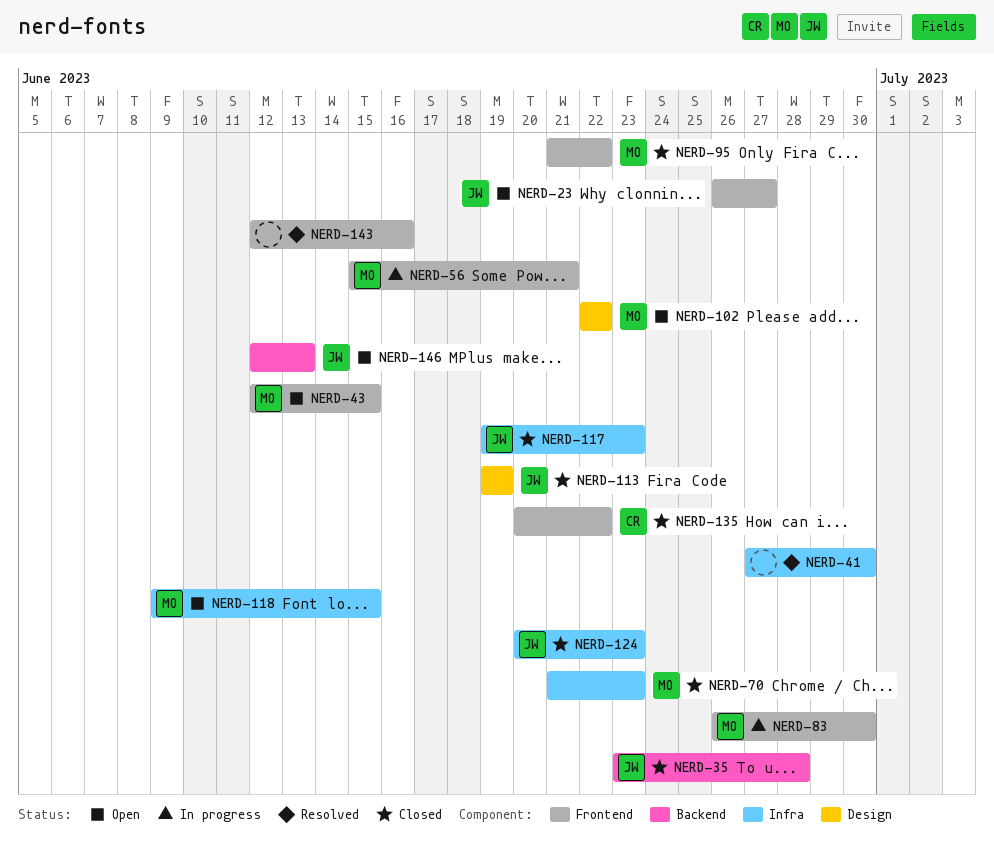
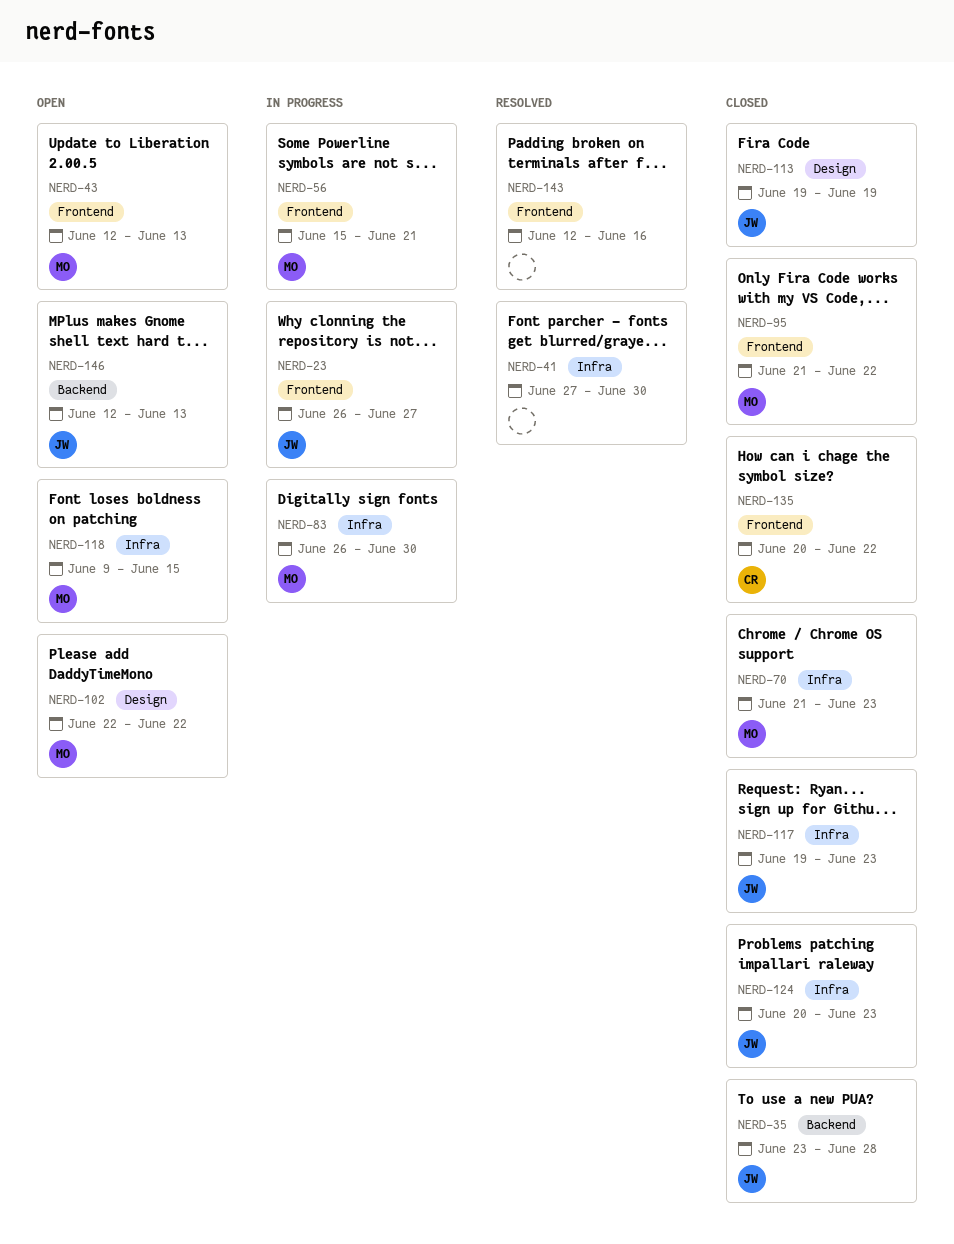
NERD-23, status: Open -> In progress
NERD-43, due: Jun 15 -> Jun 13
NERD-83, label: Frontend -> Infra

